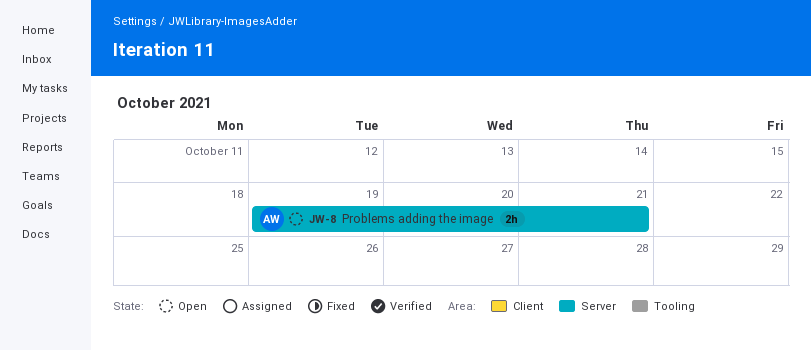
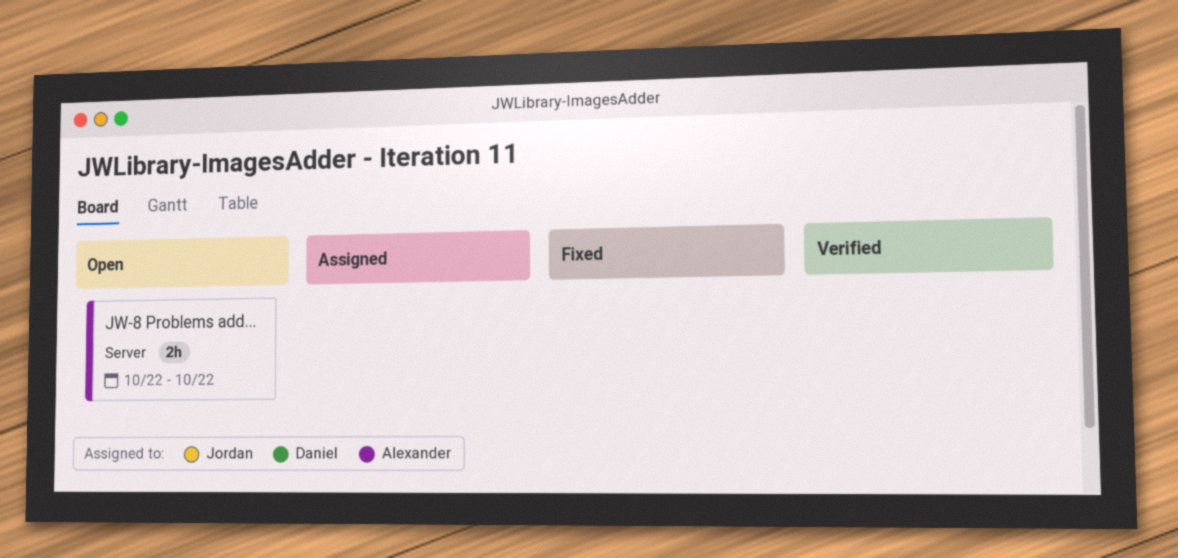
JW-8, start: Oct 19 -> Oct 22
JW-8, due: Oct 21 -> Oct 22

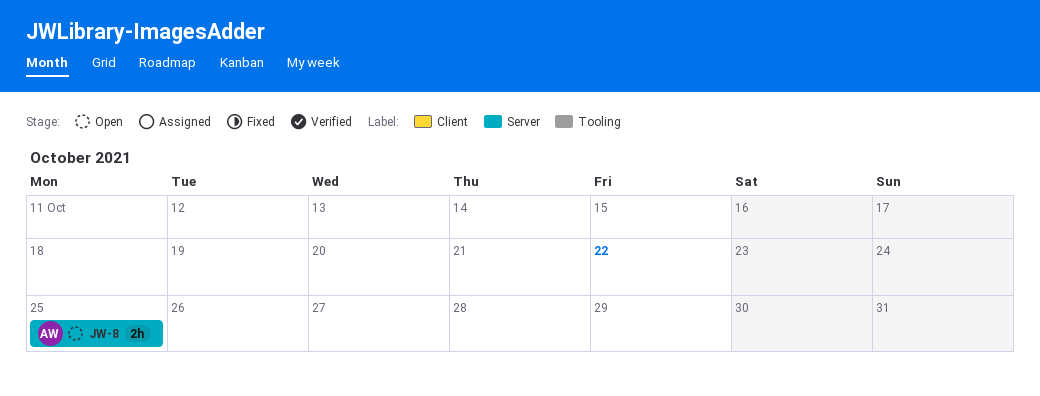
JW-8, start: Oct 22 -> Oct 25
JW-8, due: Oct 22 -> Oct 25

